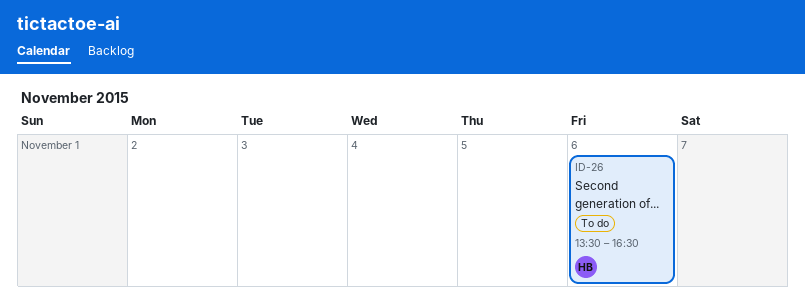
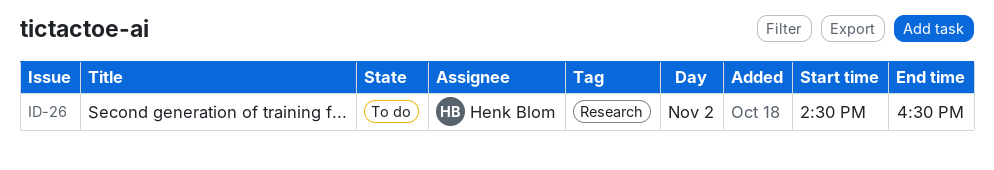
ID-26, day: Nov 6 -> Nov 2
ID-26, begins: 13:30 -> 14:30

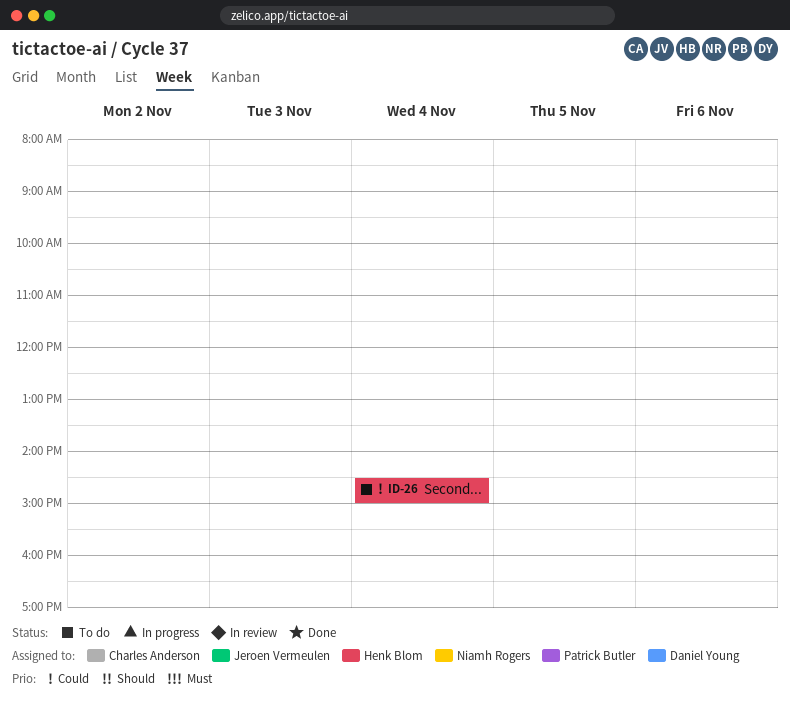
ID-26, day: Nov 2 -> Nov 4
ID-26, ends: 16:30 -> 15:00

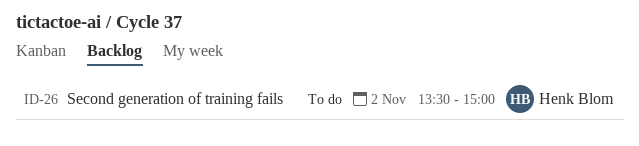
ID-26, day: Nov 4 -> Nov 2
ID-26, begins: 14:30 -> 13:30

